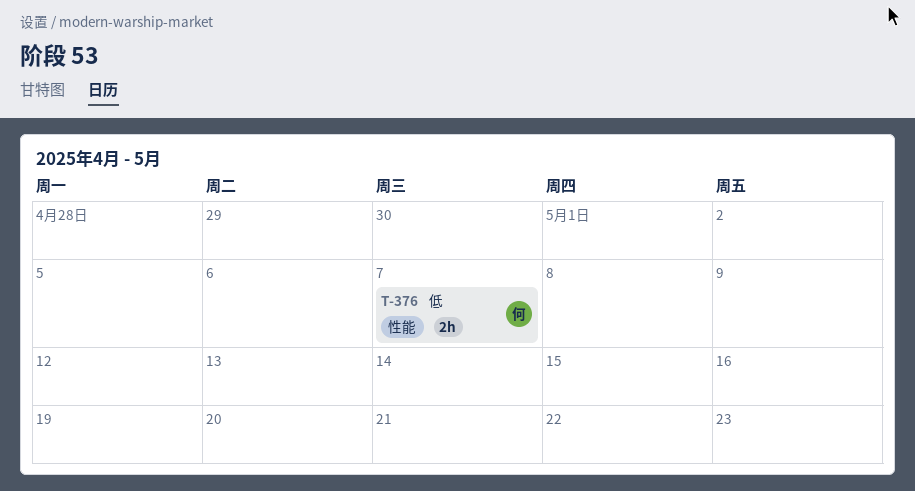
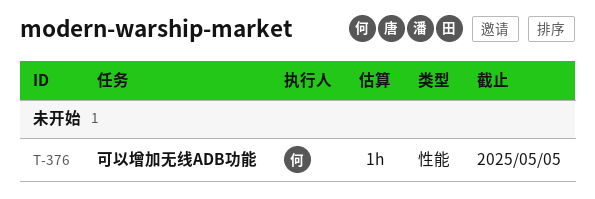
T-376, estimate: 2h -> 1h
T-376, due: May 7 -> May 5

